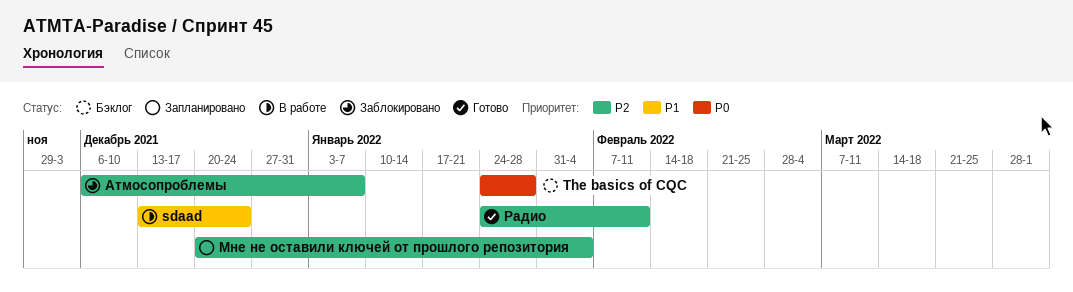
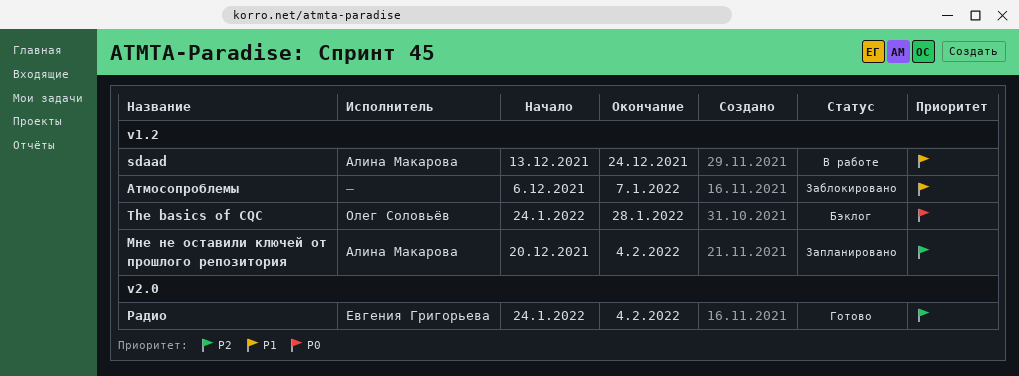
Атмосопроблемы, priority: P2 -> P1
Радио, due: Feb 11 -> Feb 4

